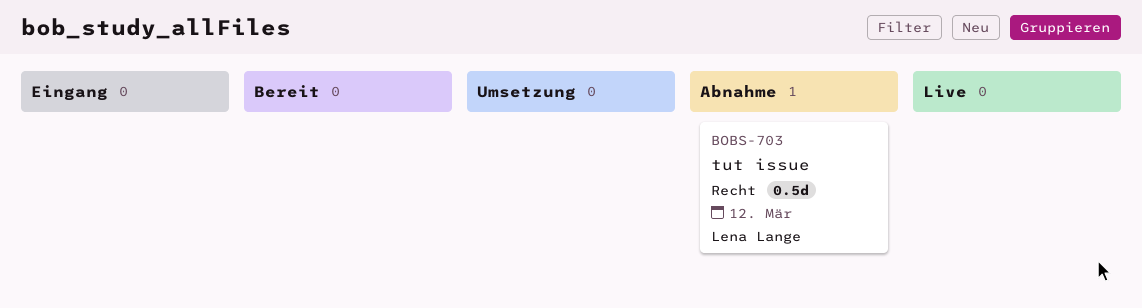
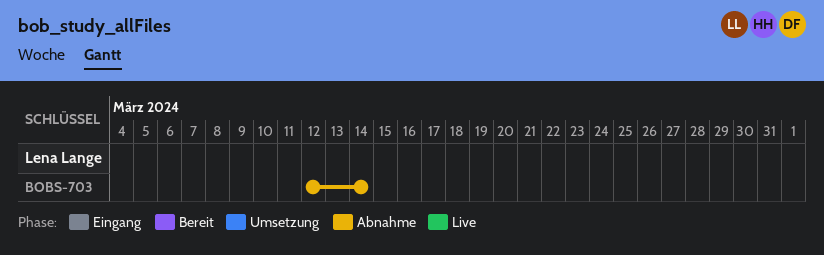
BOBS-703, due: Mar 12 -> Mar 14

